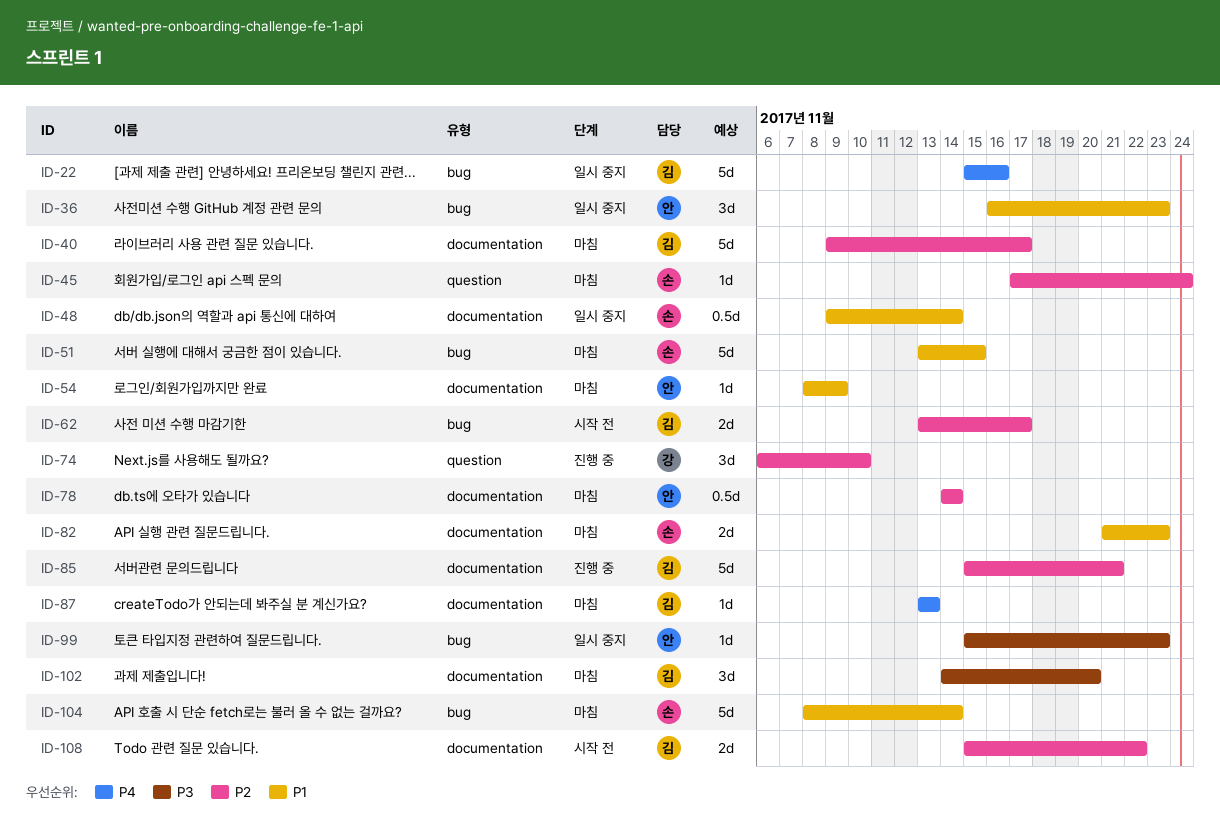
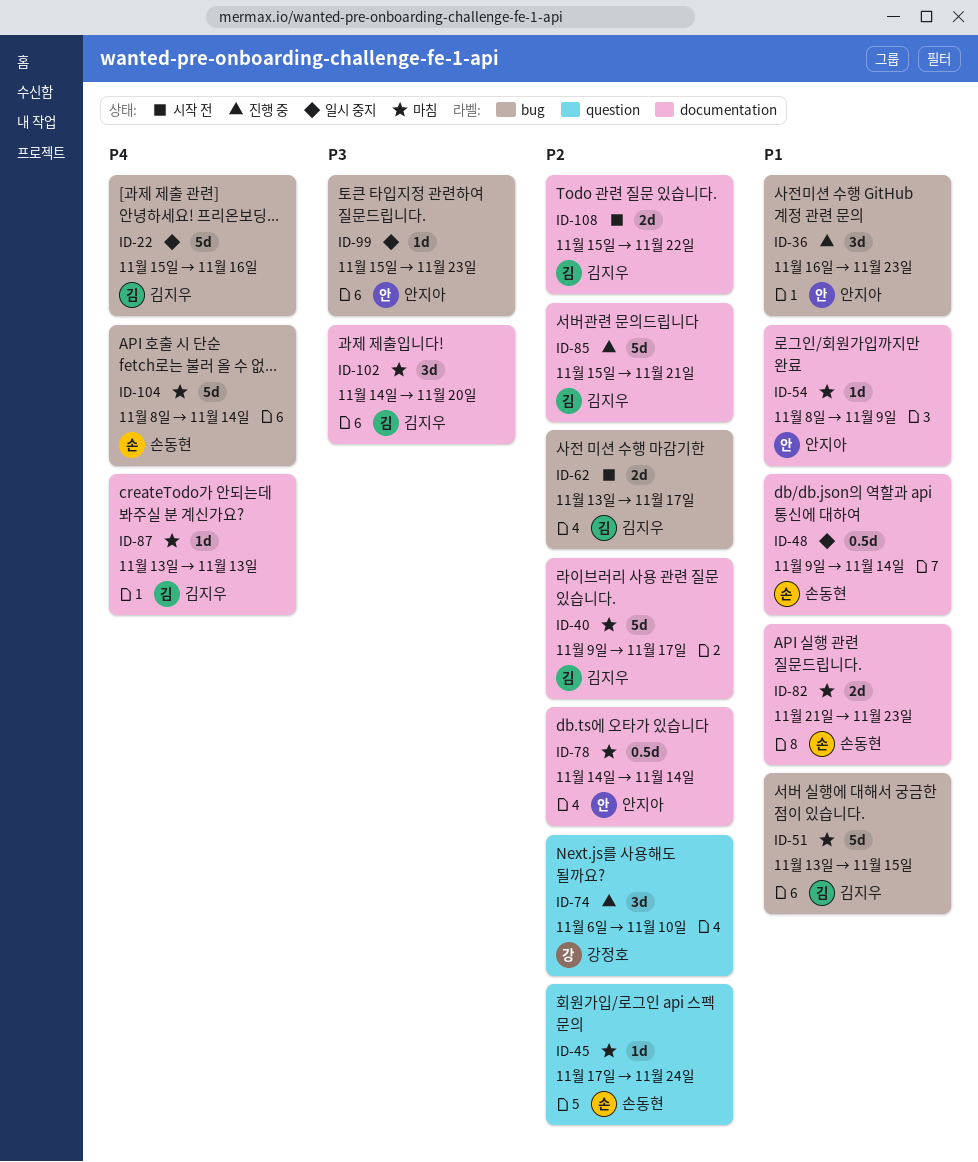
ID-36, status: 일시 중지 -> 진행 중
ID-51, owner: 손동현 -> 김지우
ID-104, priority: P1 -> P4

